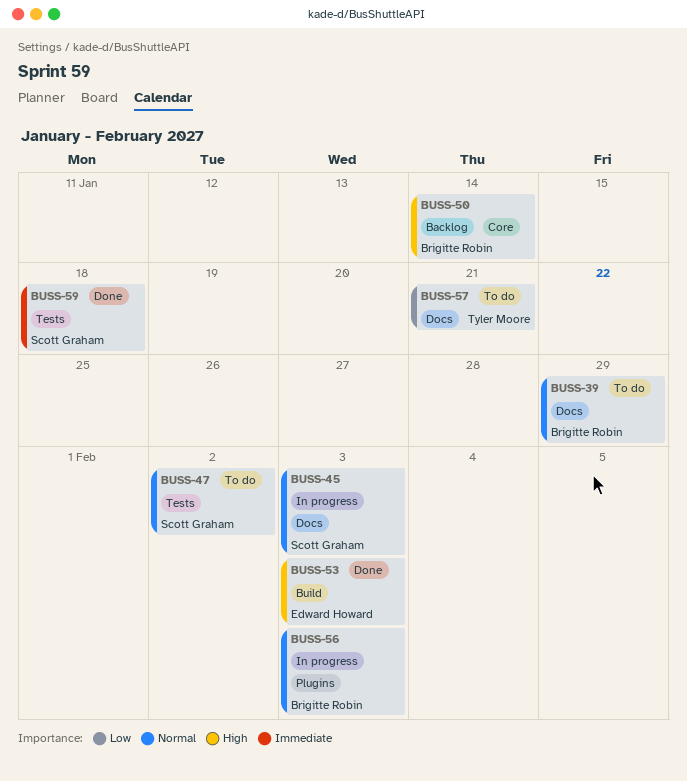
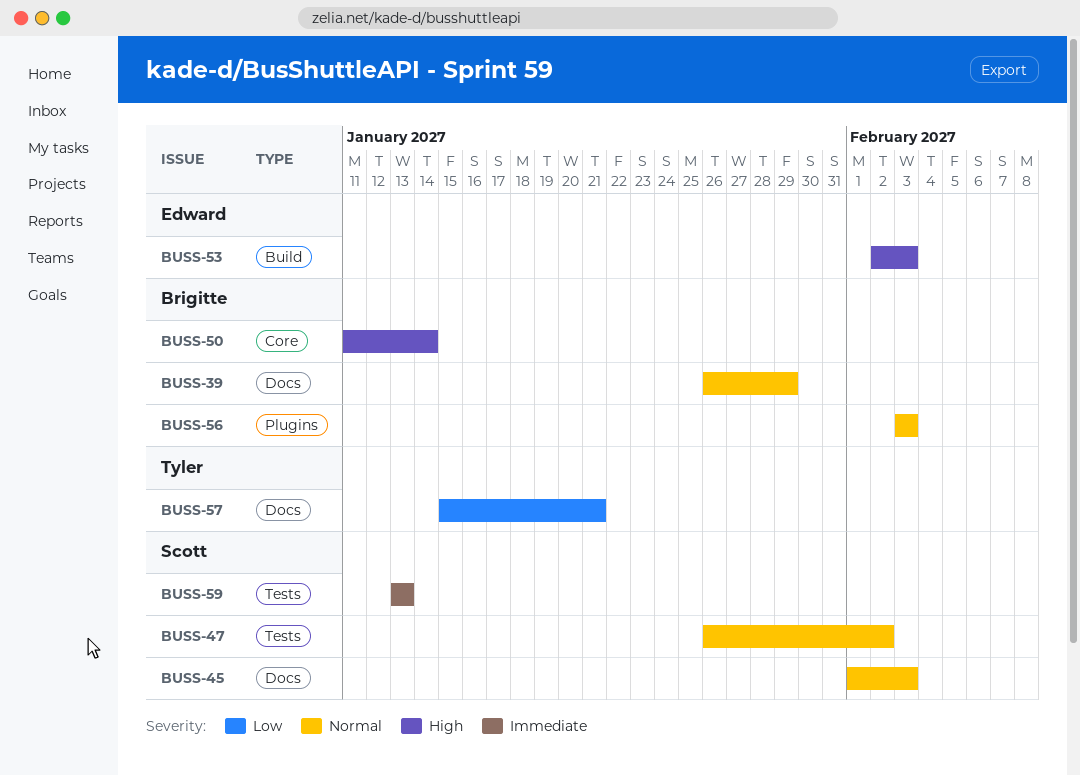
BUSS-59, due: Jan 18 -> Jan 13

